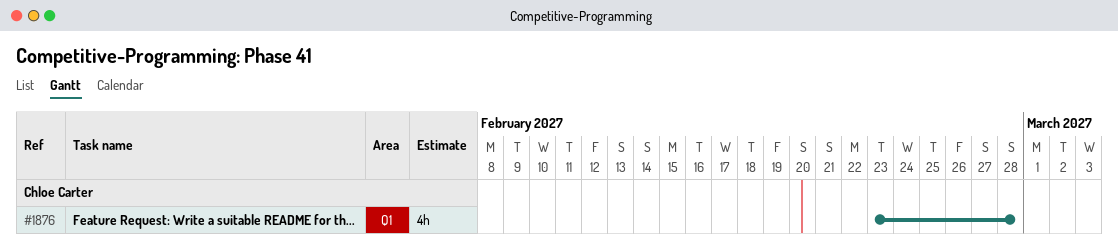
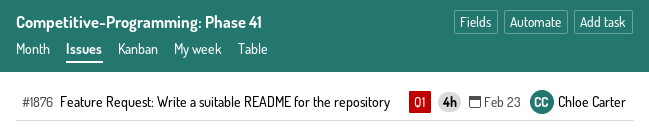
#1876, due: Feb 28 -> Feb 23

